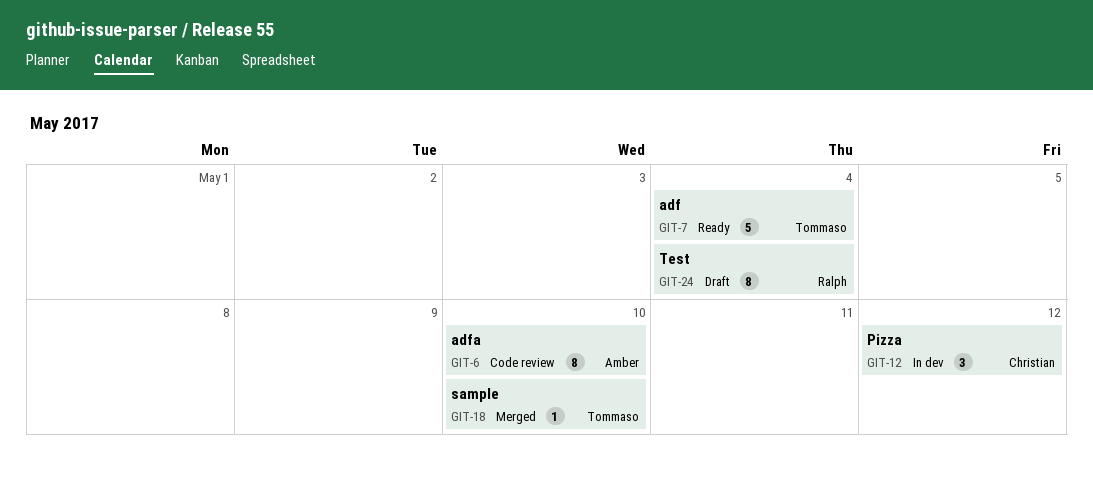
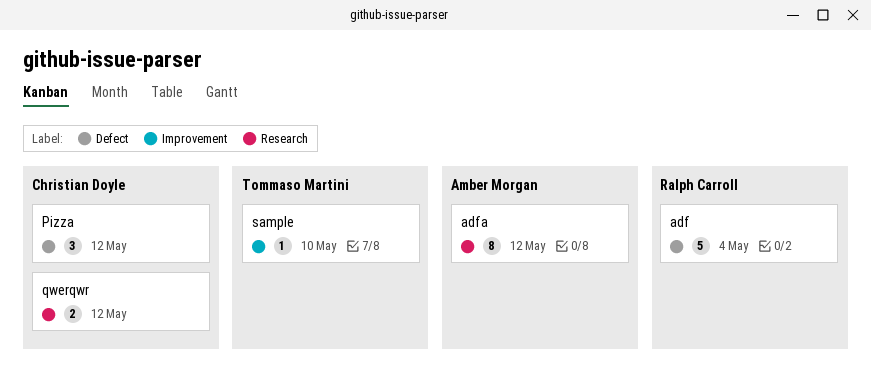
adf, owner: Tommaso Martini -> Ralph Carroll
adfa, due: May 10 -> May 12
qwerqwr: none -> present
Test: present -> none

